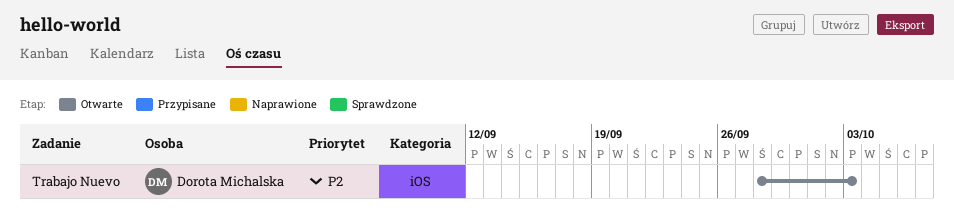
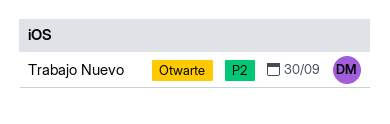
Trabajo Nuevo, due: Oct 3 -> Sep 30

